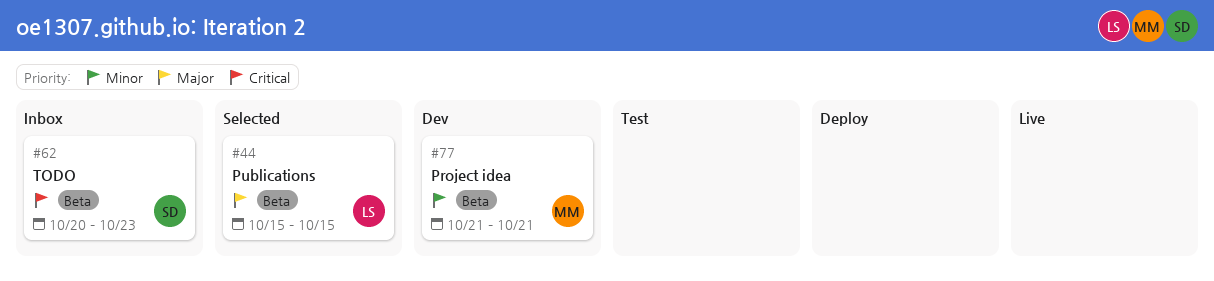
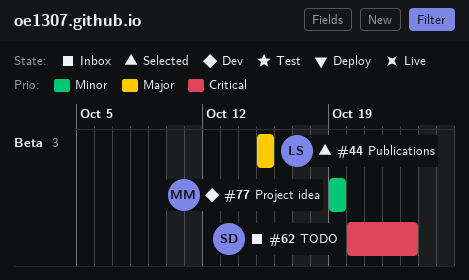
#77, start: Oct 21 -> Oct 19
#77, due: Oct 21 -> Oct 19

